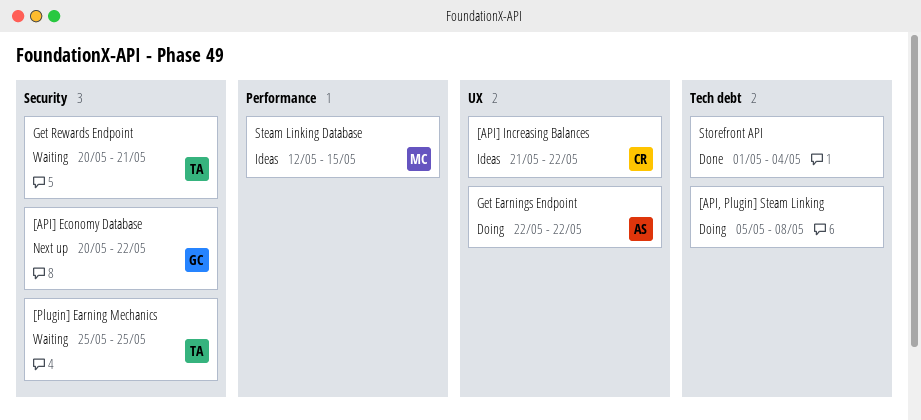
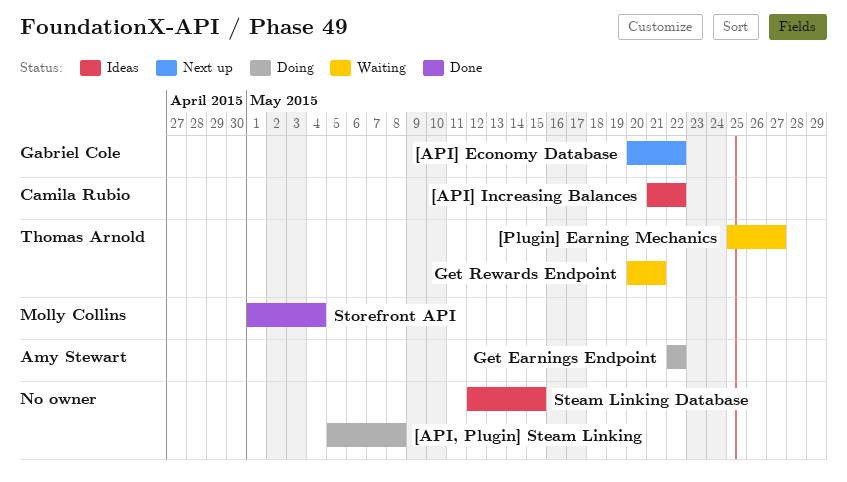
[Plugin] Earning Mechanics, due: May 25 -> May 27
Steam Linking Database, owner: Molly Collins -> none
Storefront API, owner: none -> Molly Collins

